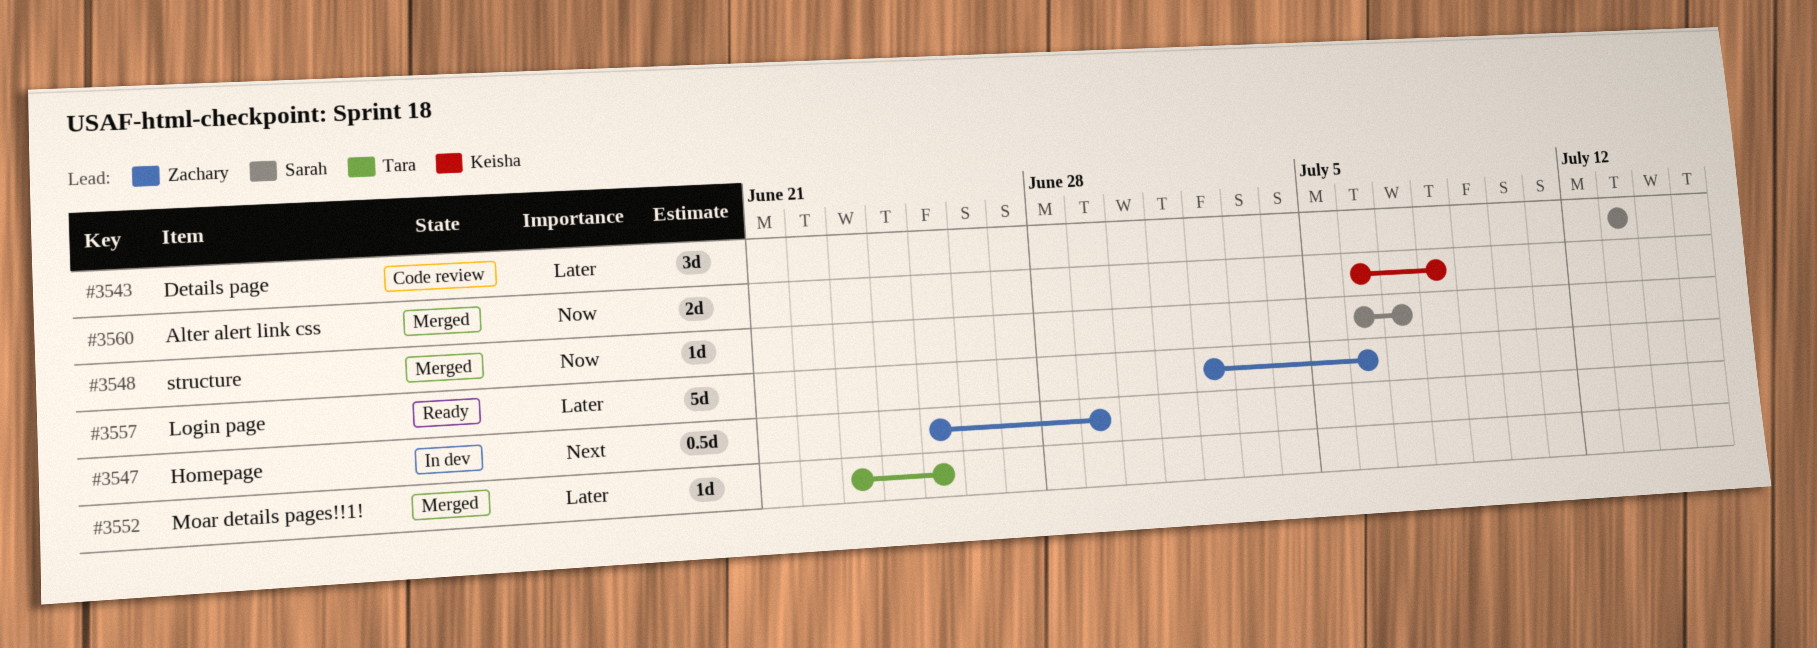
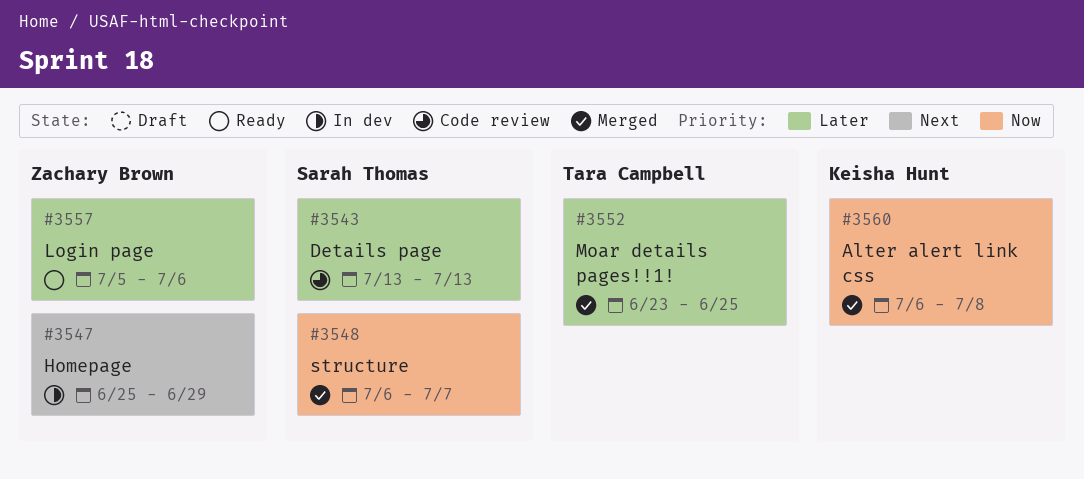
#3557, start: Jul 2 -> Jul 5

